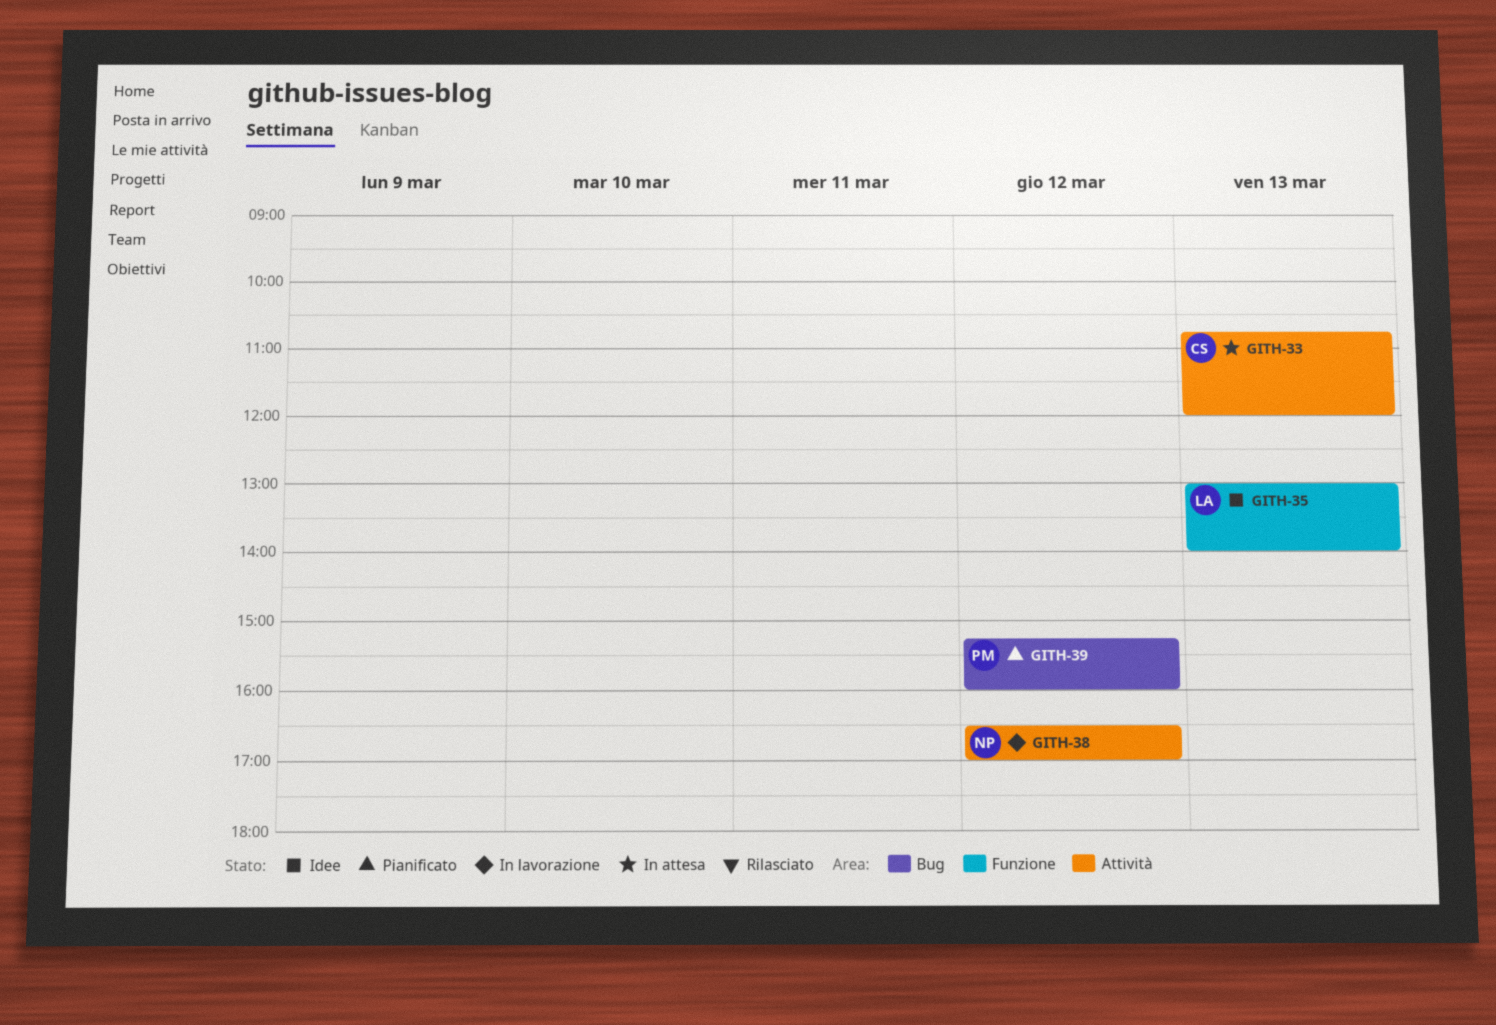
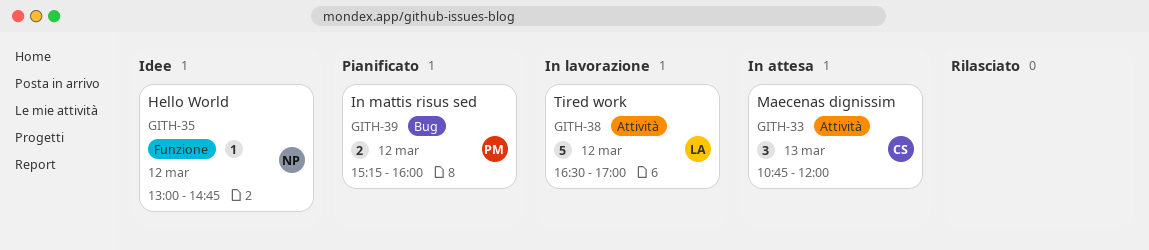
GITH-35, owner: LA -> NP
GITH-35, day: Mar 13 -> Mar 12
GITH-35, ends: 14:00 -> 14:45
GITH-38, owner: NP -> LA

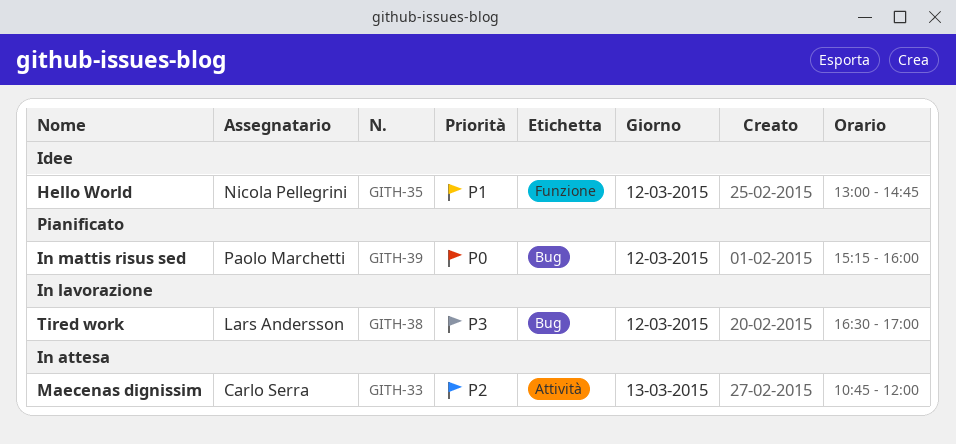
GITH-38, label: Attività -> Bug

